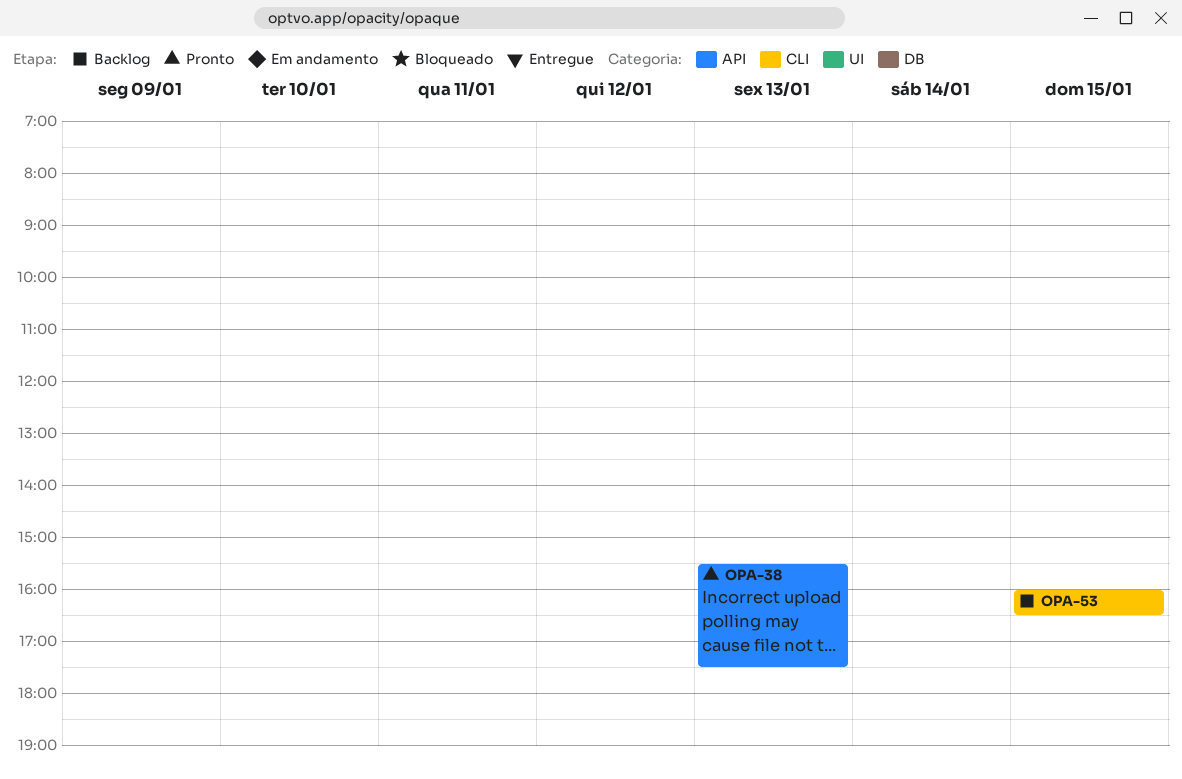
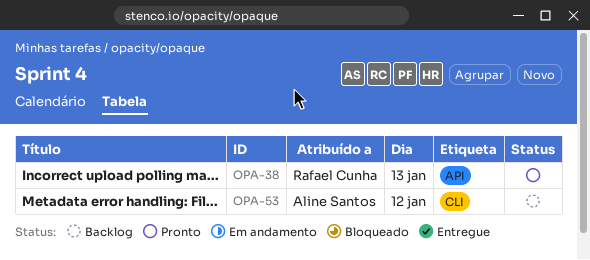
OPA-53, day: Jan 15 -> Jan 12

